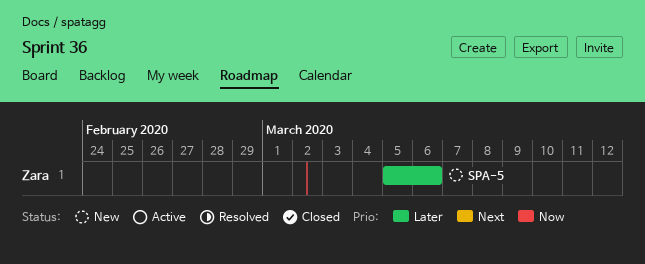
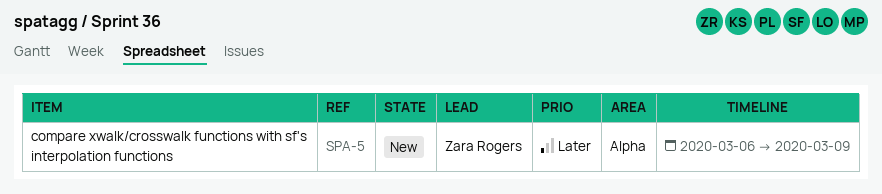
SPA-5, start: Mar 5 -> Mar 6
SPA-5, due: Mar 6 -> Mar 9

